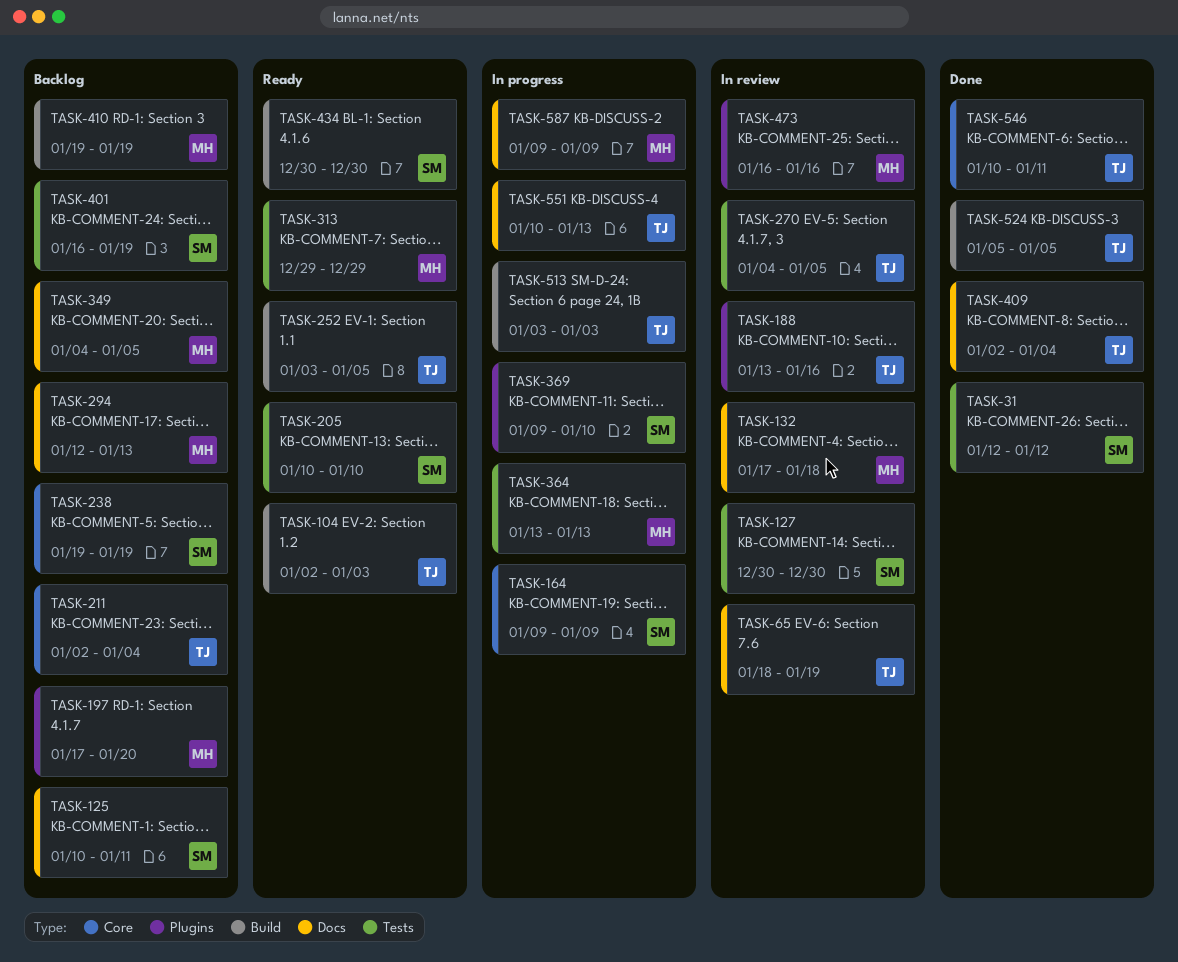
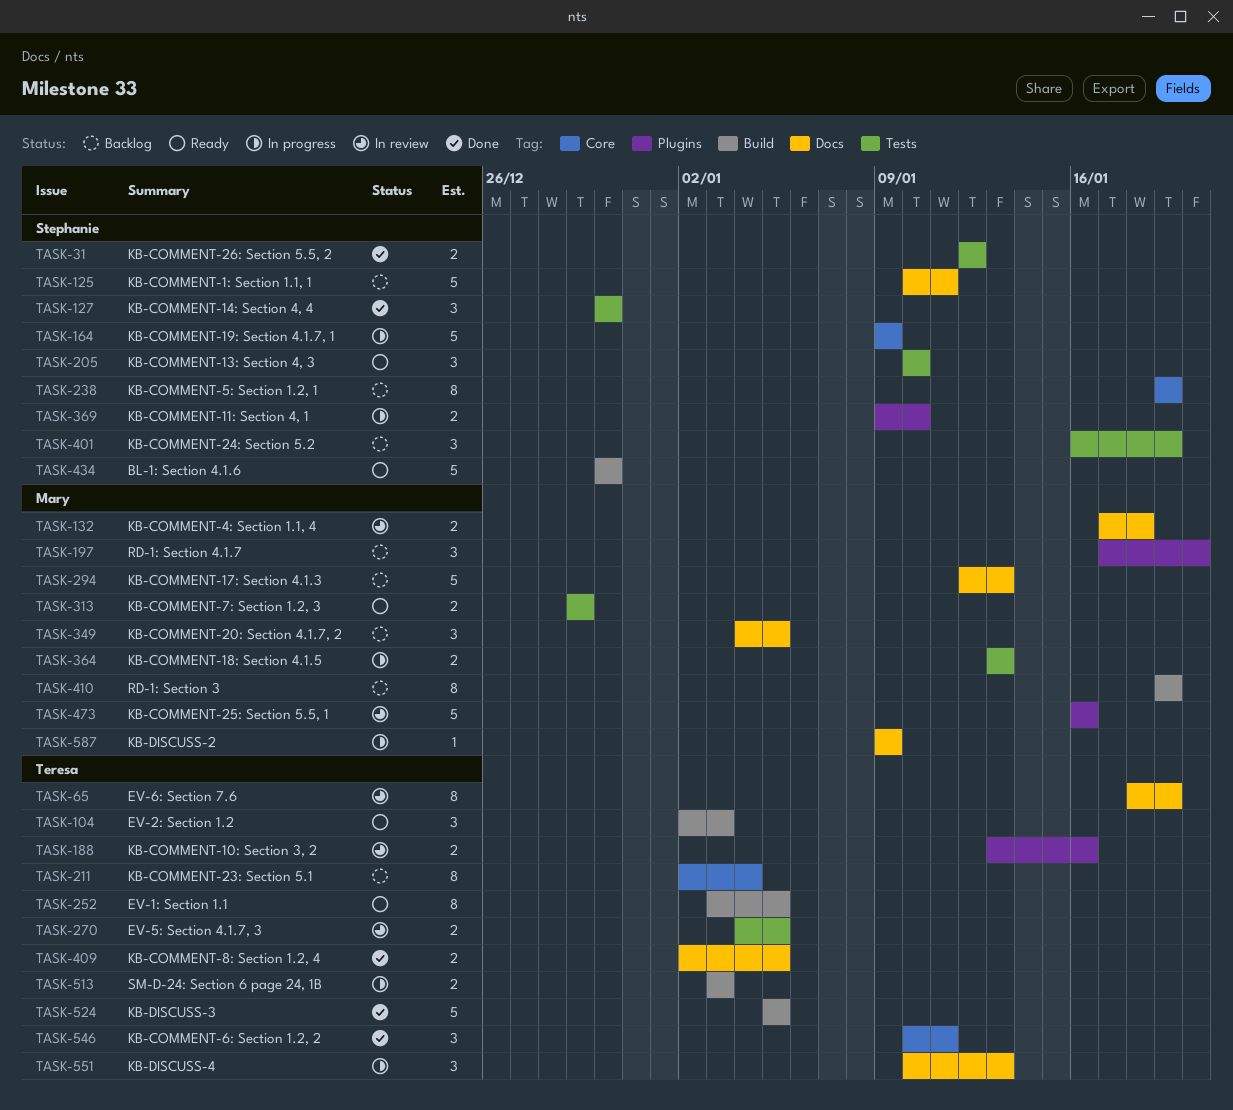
TASK-127, status: In review -> Done
TASK-409, due: Jan 4 -> Jan 5

